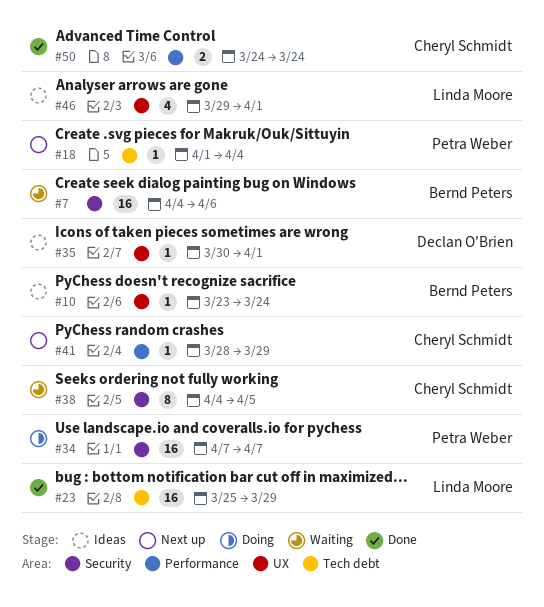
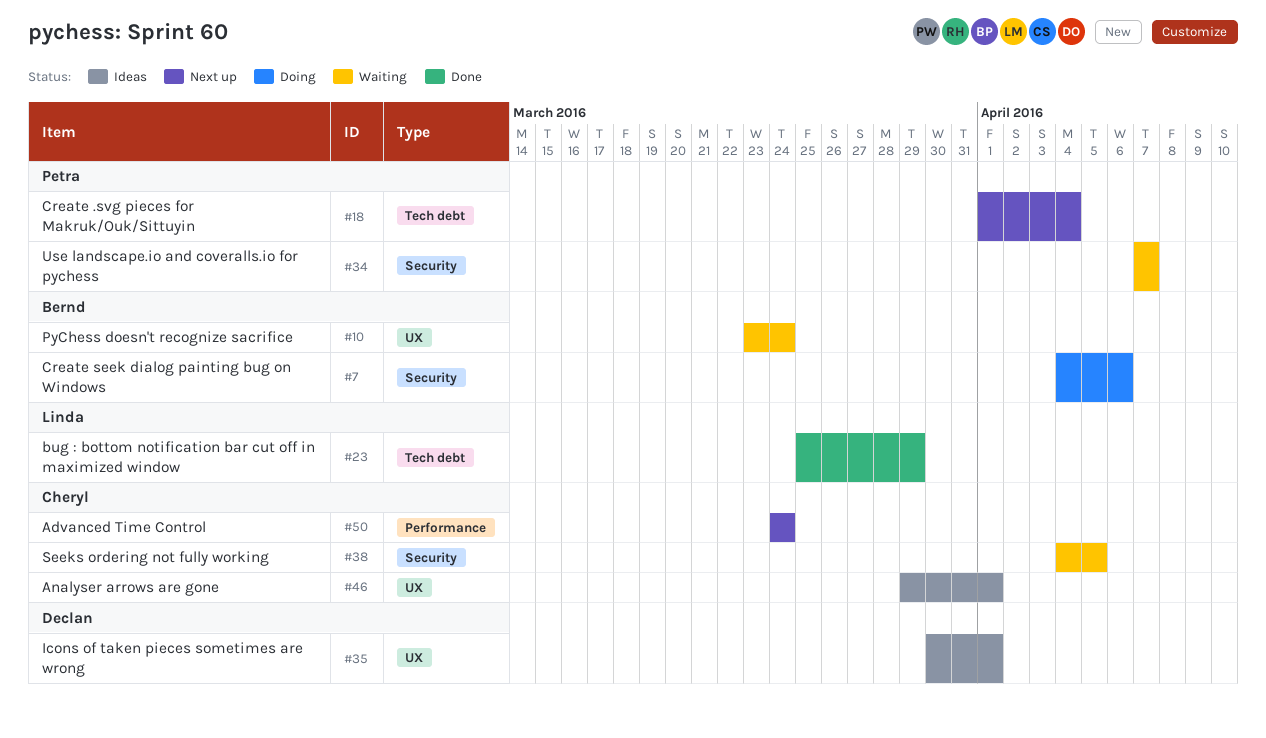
#7, status: Waiting -> Doing
#10, status: Ideas -> Waiting
#34, status: Doing -> Waiting
#41: present -> none
#46, owner: Linda Moore -> Cheryl Schmidt
#50, status: Done -> Next up

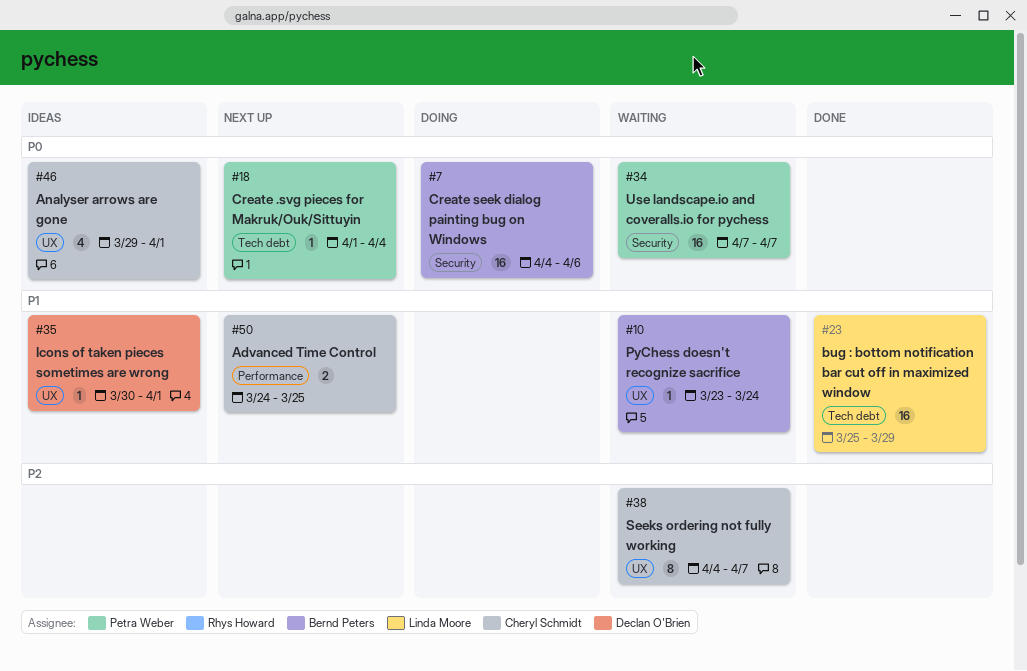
#38, label: Security -> UX
#38, due: Apr 5 -> Apr 7
#50, due: Mar 24 -> Mar 25

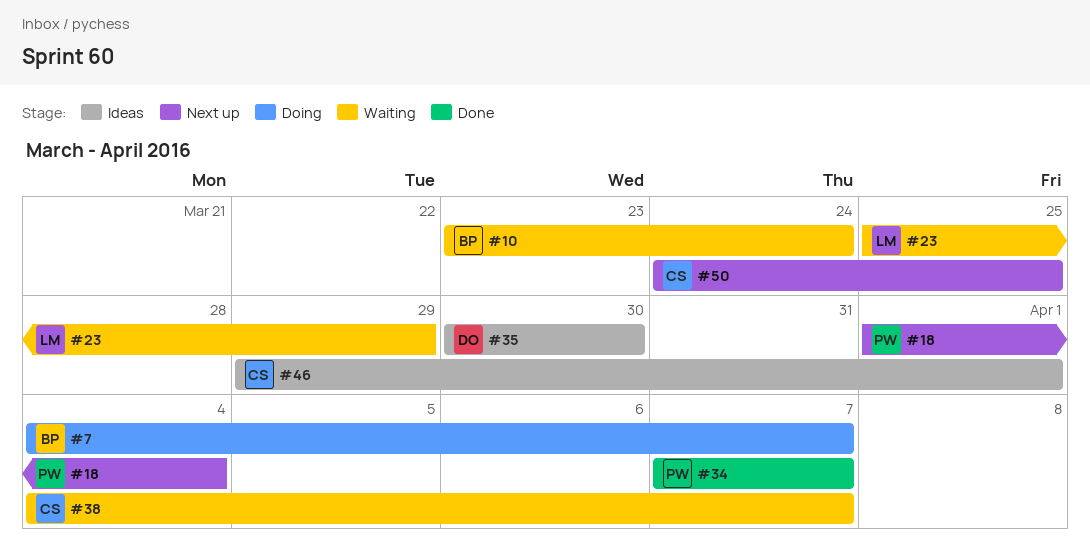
#7, due: Apr 6 -> Apr 7
#23, status: Done -> Waiting
#34, status: Waiting -> Done
#35, due: Apr 1 -> Mar 30

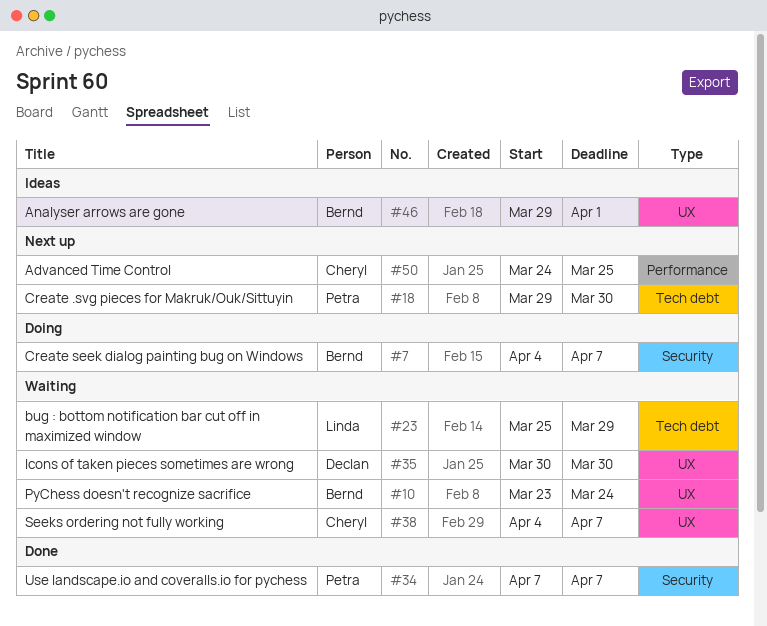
#18, start: Apr 1 -> Mar 29
#18, due: Apr 4 -> Mar 30
#35, status: Ideas -> Waiting
#46, owner: Cheryl -> Bernd

